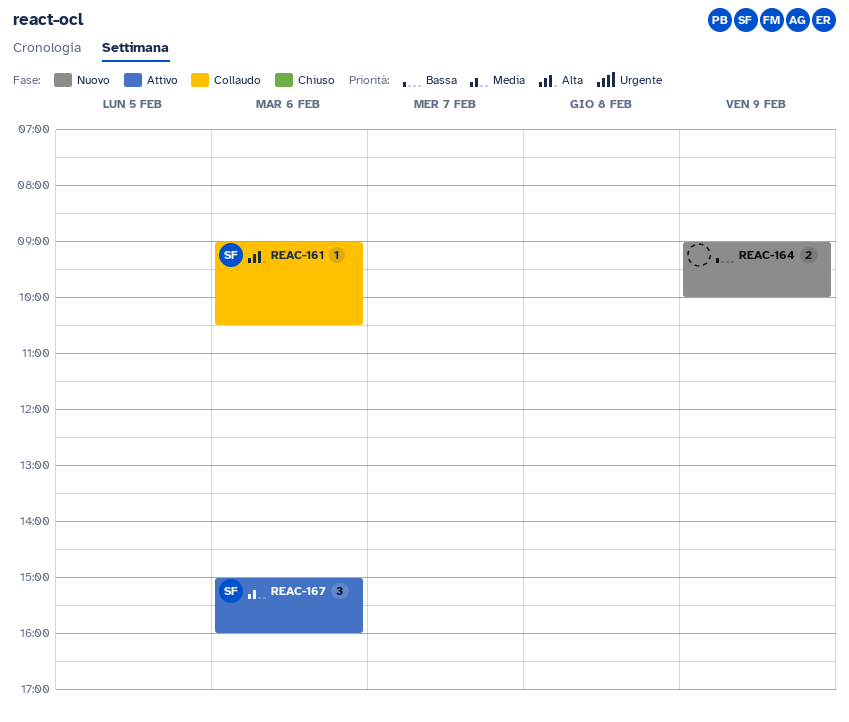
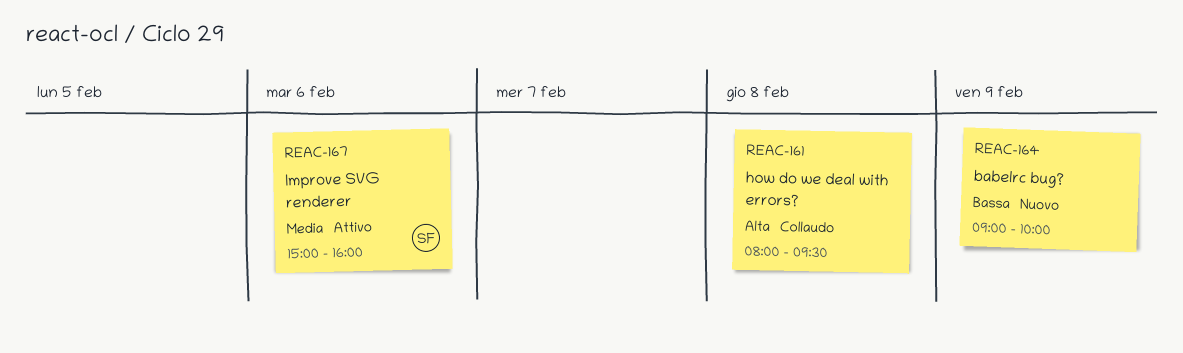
REAC-161, owner: SF -> none
REAC-161, day: Feb 6 -> Feb 8
REAC-161, begins: 09:00 -> 08:00
REAC-161, ends: 10:30 -> 09:30

